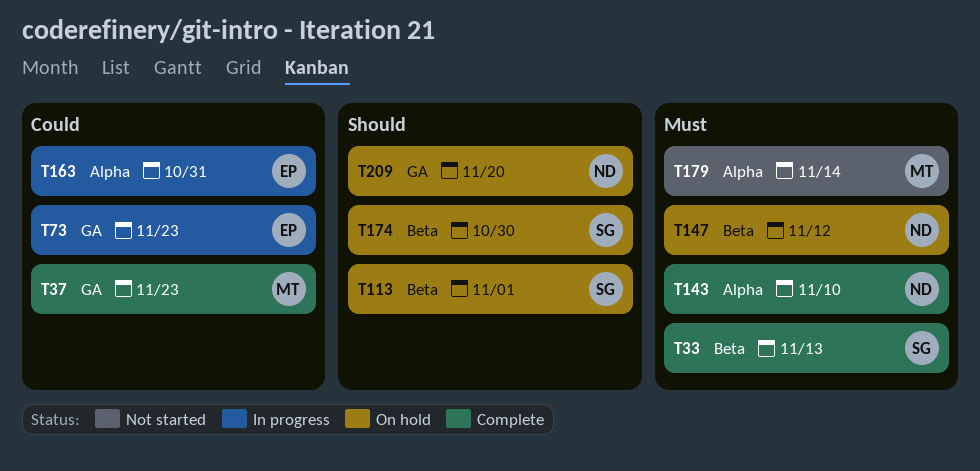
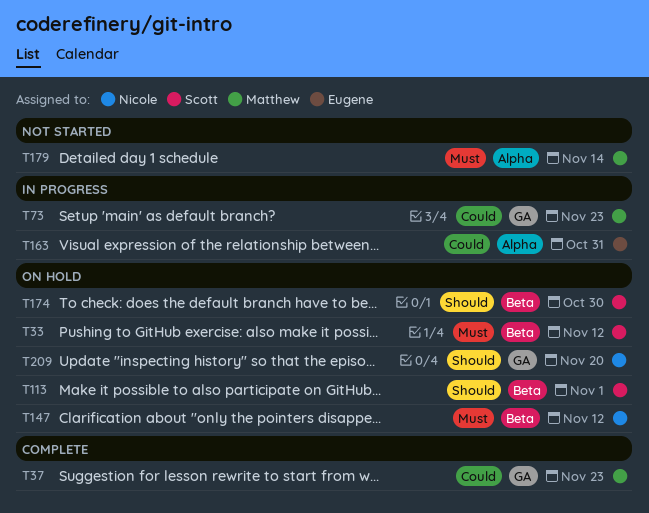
T33, status: Complete -> On hold
T33, due: Nov 13 -> Nov 12
T73, owner: Eugene -> Matthew
T143: present -> none

